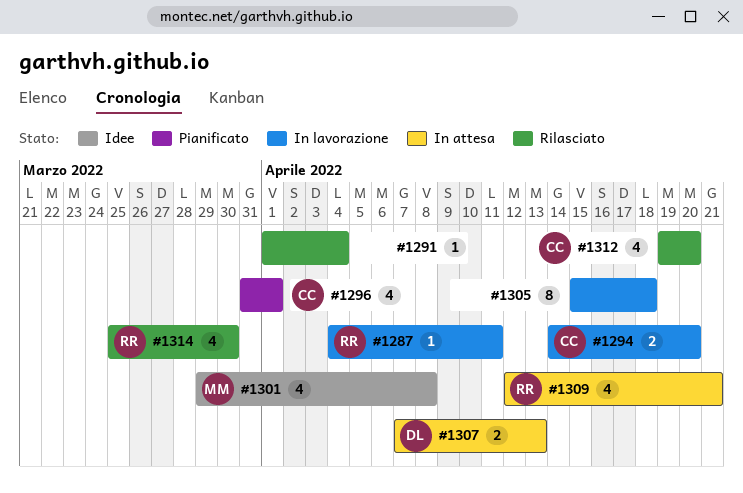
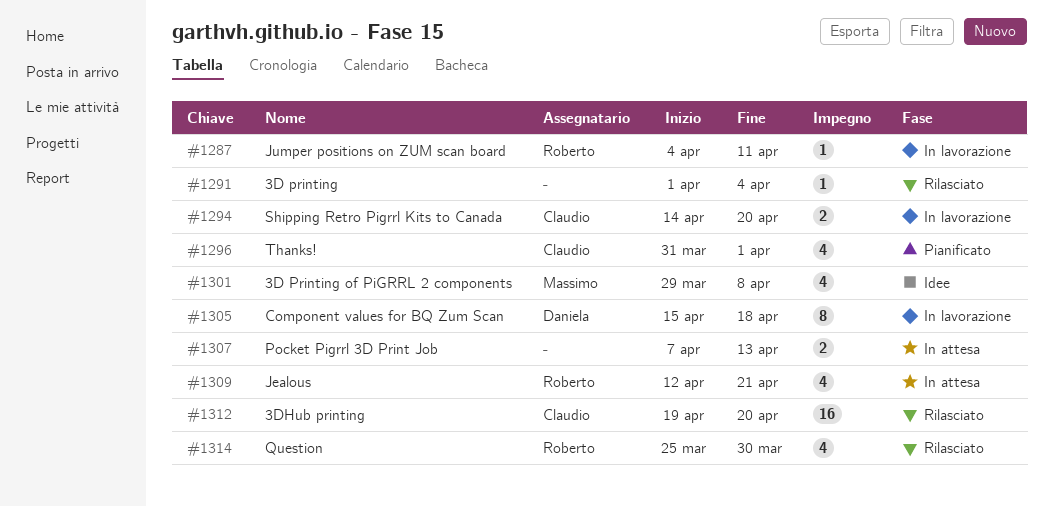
#1305, owner: none -> Daniela
#1307, owner: Daniela -> none
#1312, estimate: 4 -> 16

